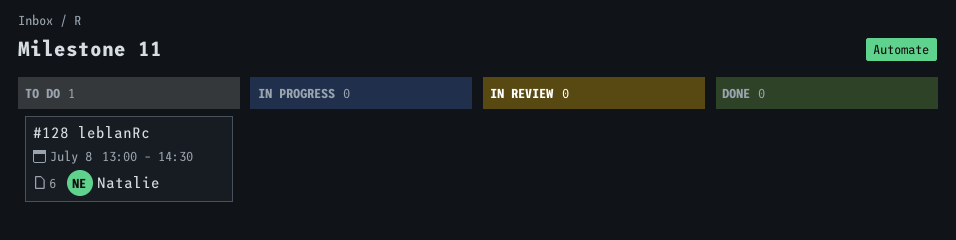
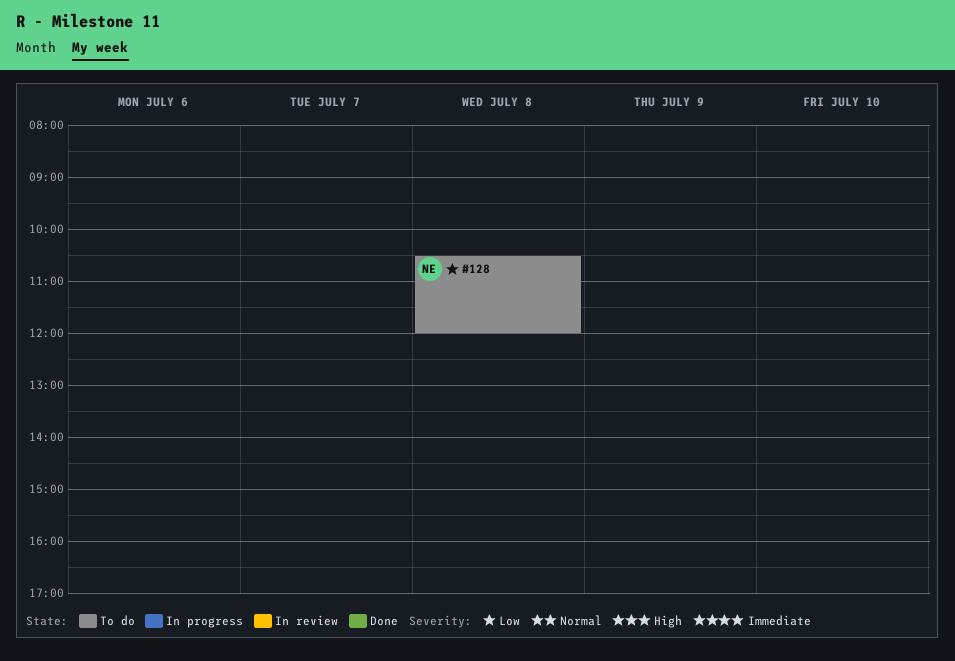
#128, begins: 13:00 -> 10:30
#128, ends: 14:30 -> 12:00

